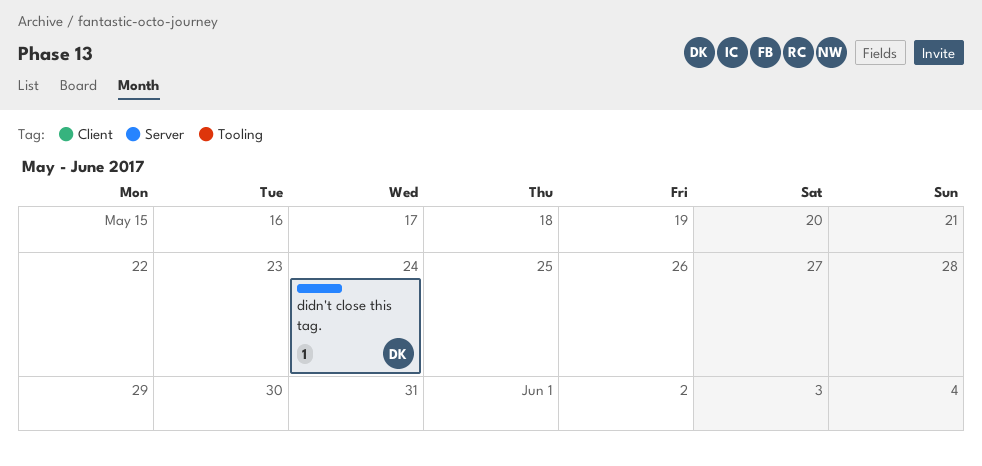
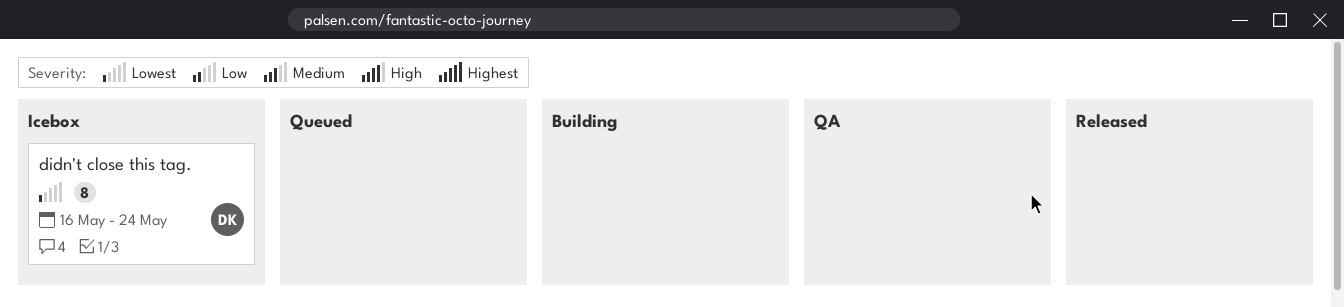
didn't close this tag., estimate: 1 -> 8

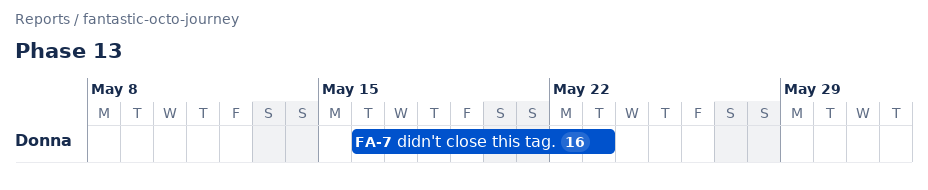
didn't close this tag., estimate: 8 -> 16
didn't close this tag., due: May 24 -> May 23

